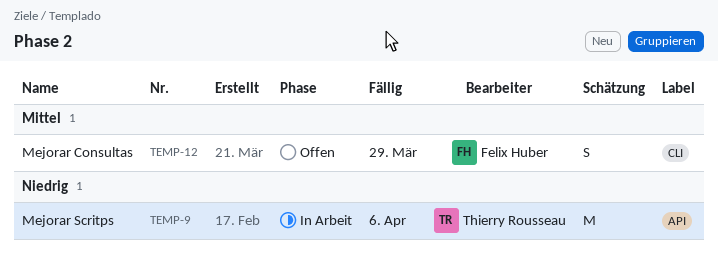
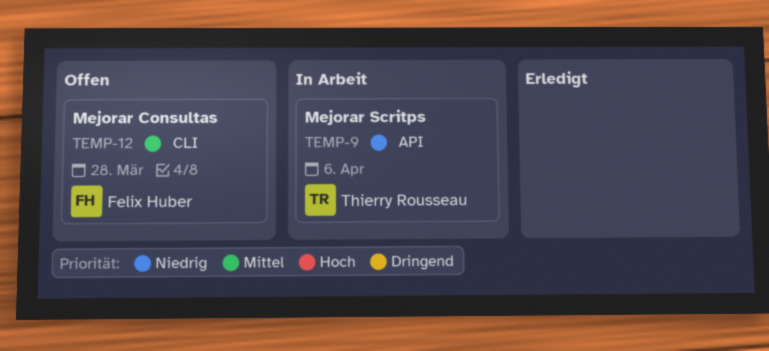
TEMP-12, due: Mar 29 -> Mar 28

